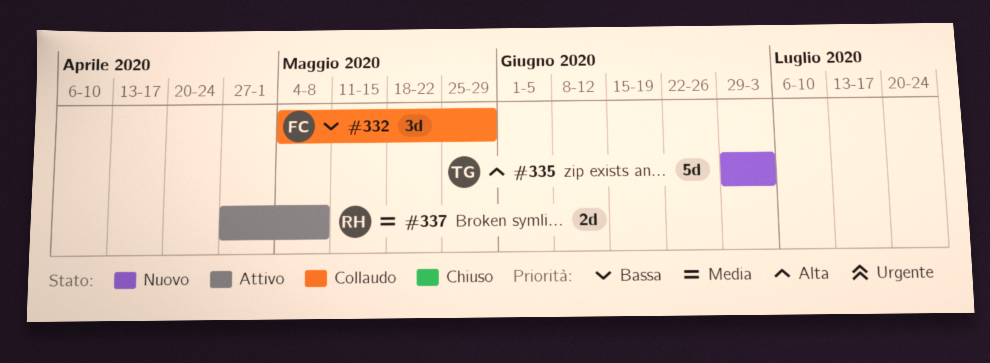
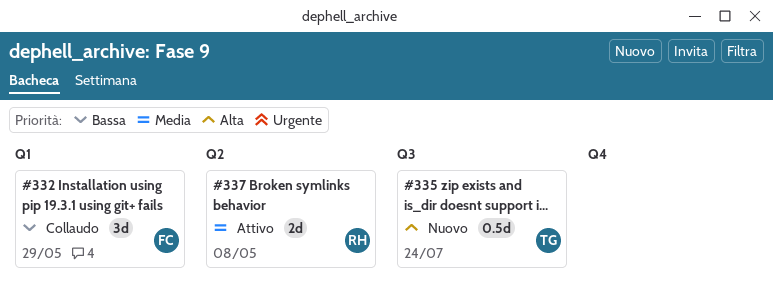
#335, estimate: 5d -> 0.5d
#335, due: Jul 3 -> Jul 24

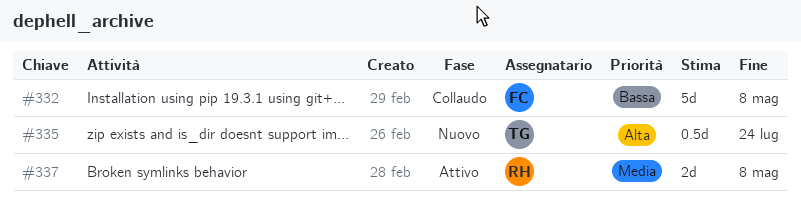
#332, estimate: 3d -> 5d
#332, due: May 29 -> May 8

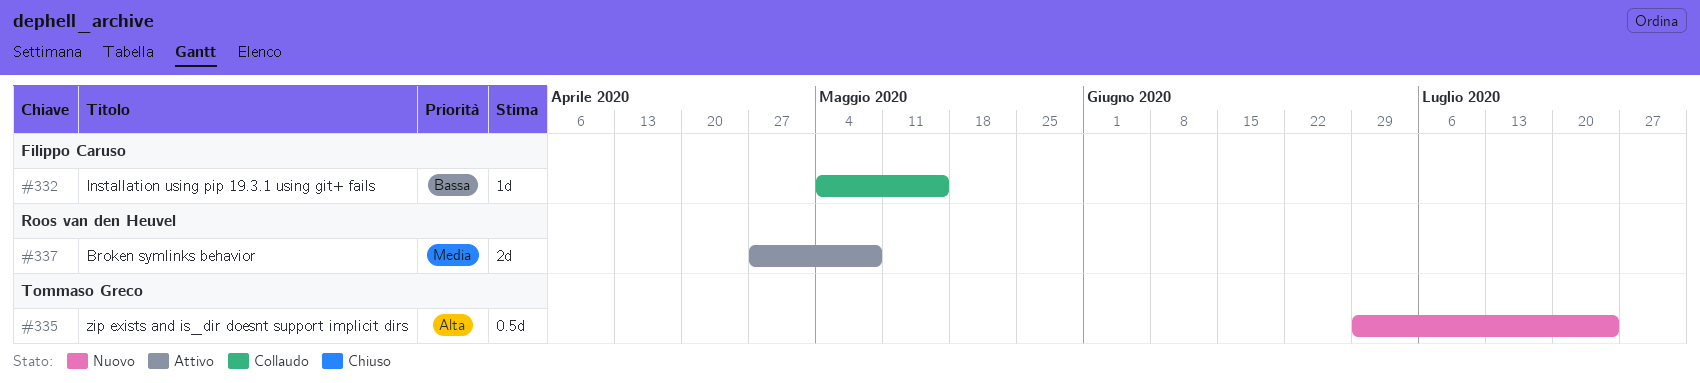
#332, estimate: 5d -> 1d
#332, due: May 8 -> May 15

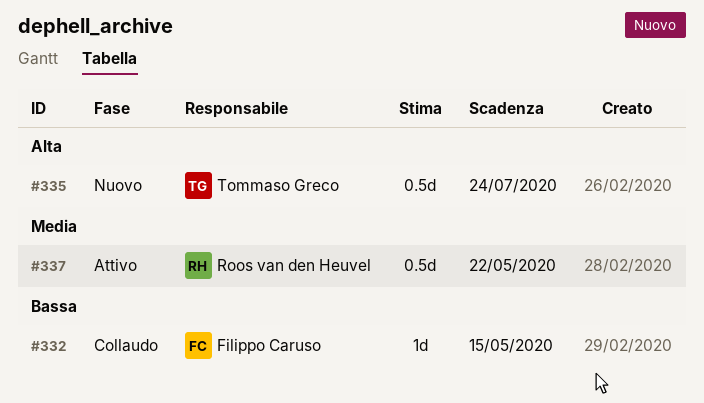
#337, estimate: 2d -> 0.5d
#337, due: May 8 -> May 22

